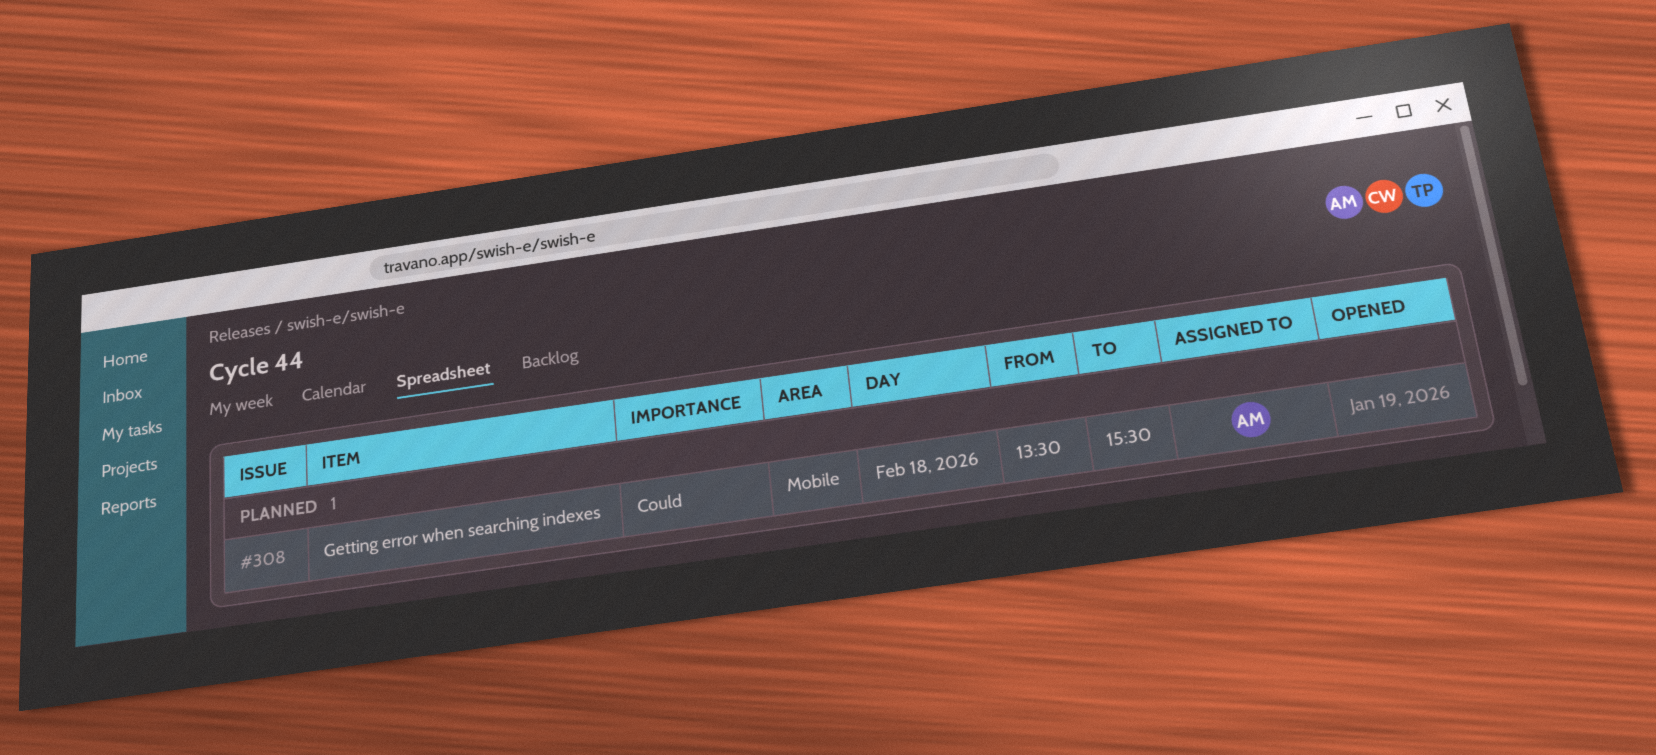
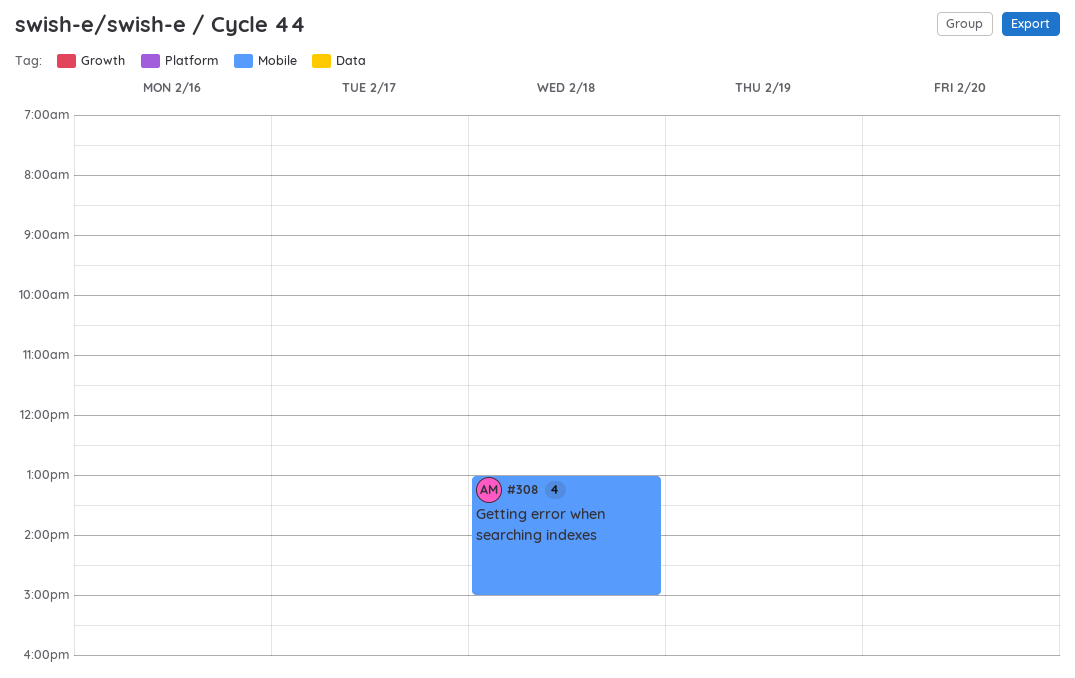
#308, begins: 13:30 -> 13:00
#308, ends: 15:30 -> 15:00

